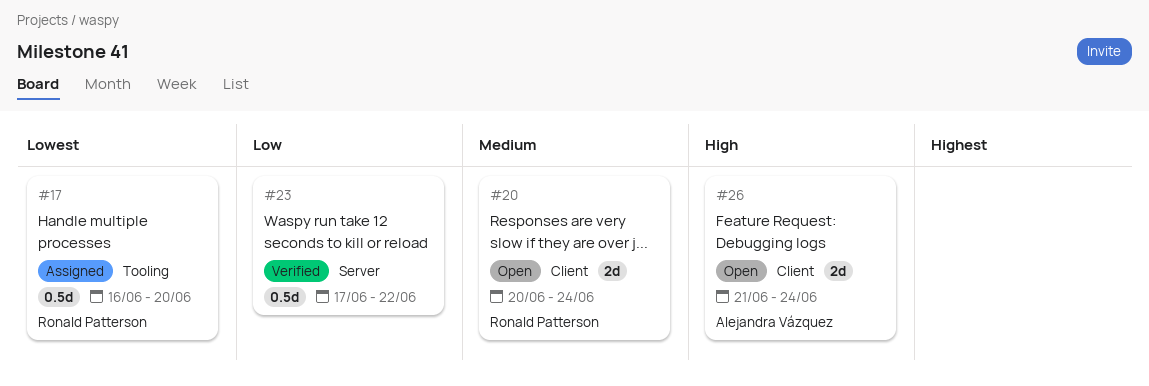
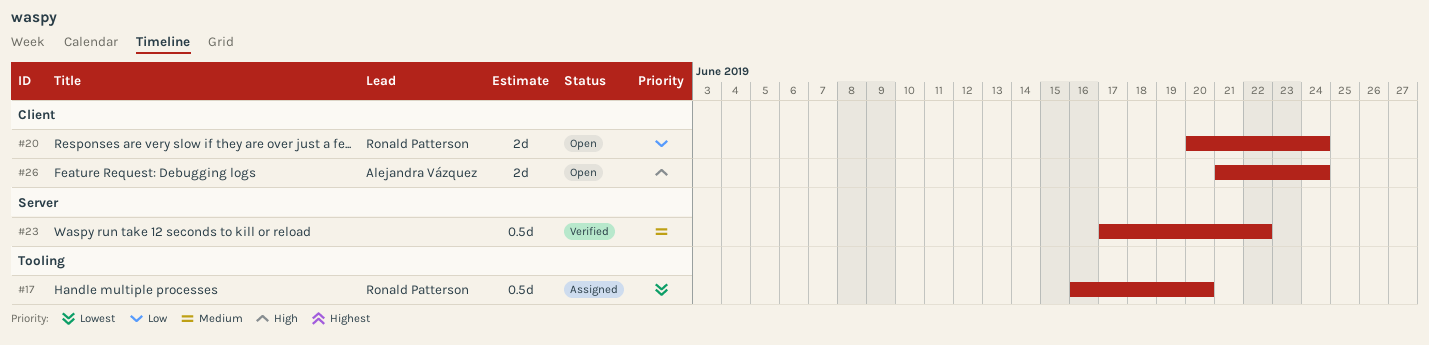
#20, priority: Medium -> Low
#23, priority: Low -> Medium

